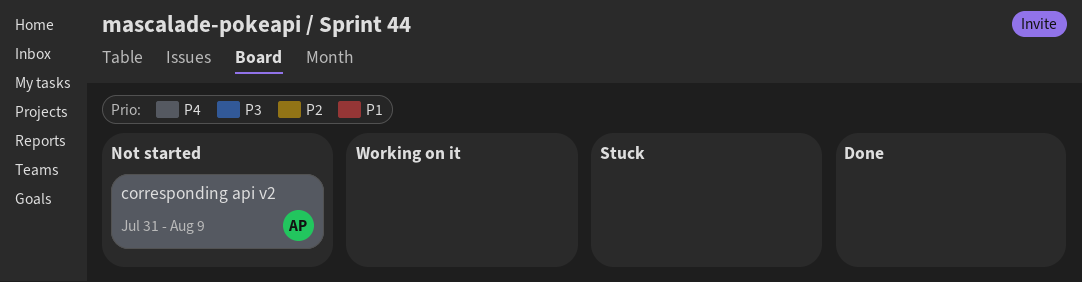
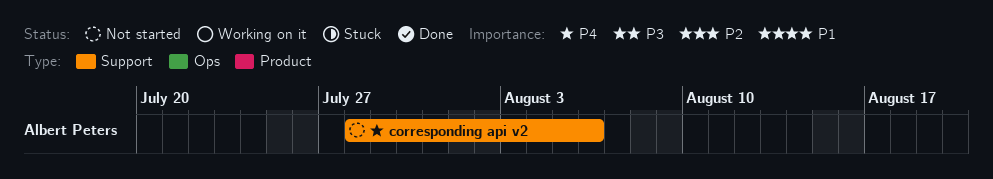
corresponding api v2, start: Jul 31 -> Jul 28
corresponding api v2, due: Aug 9 -> Aug 6

